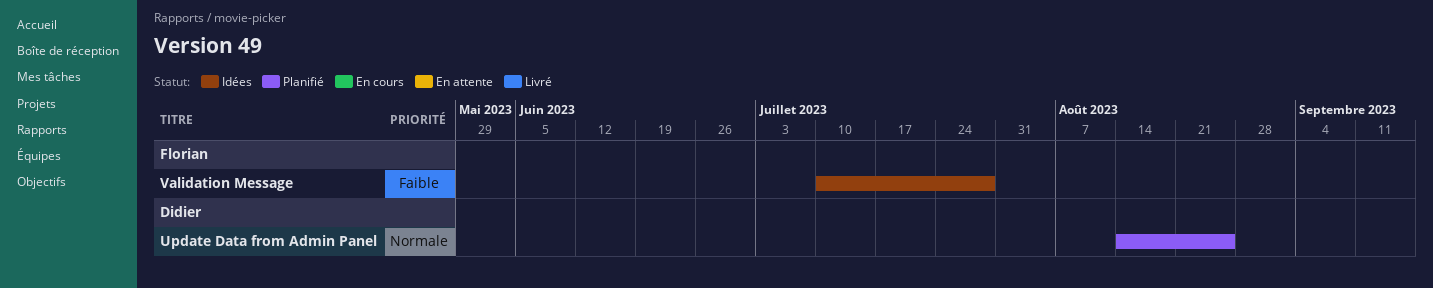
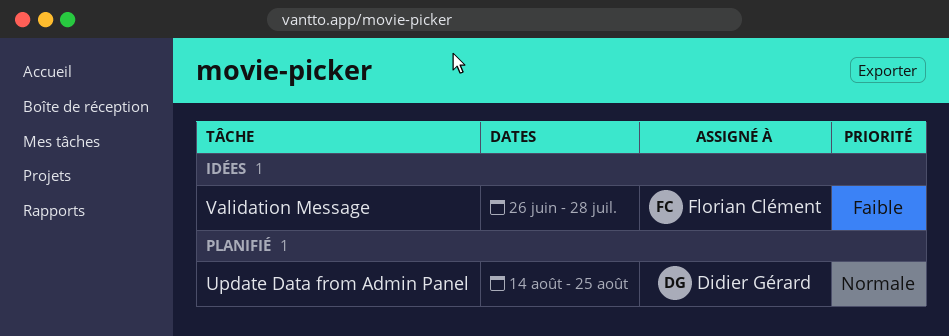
Validation Message, start: Jul 10 -> Jun 26

